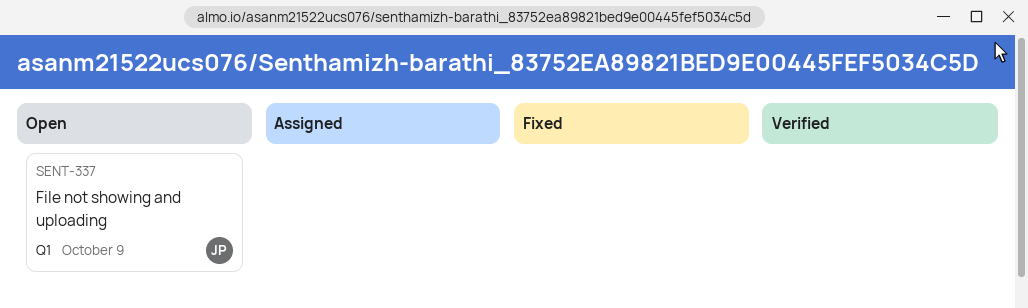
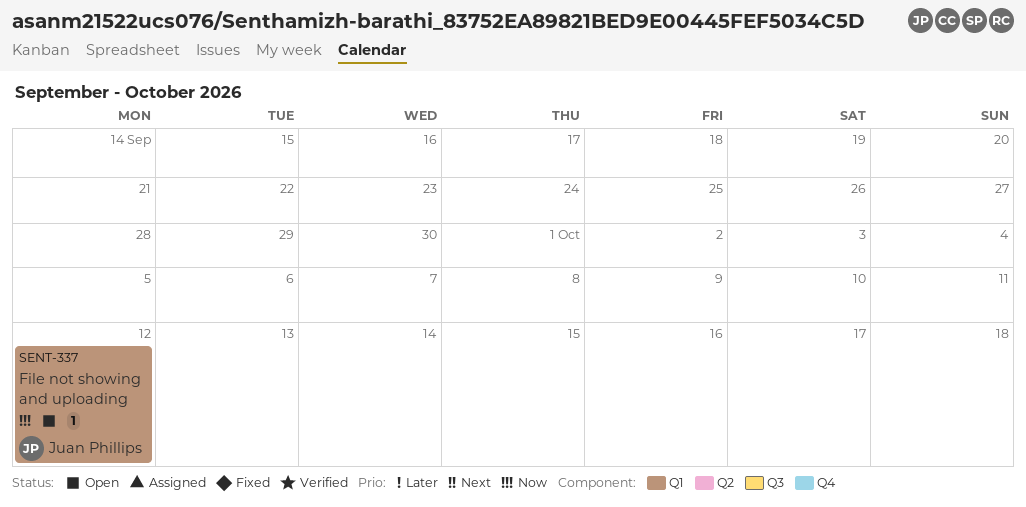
SENT-337, due: Oct 9 -> Oct 12

